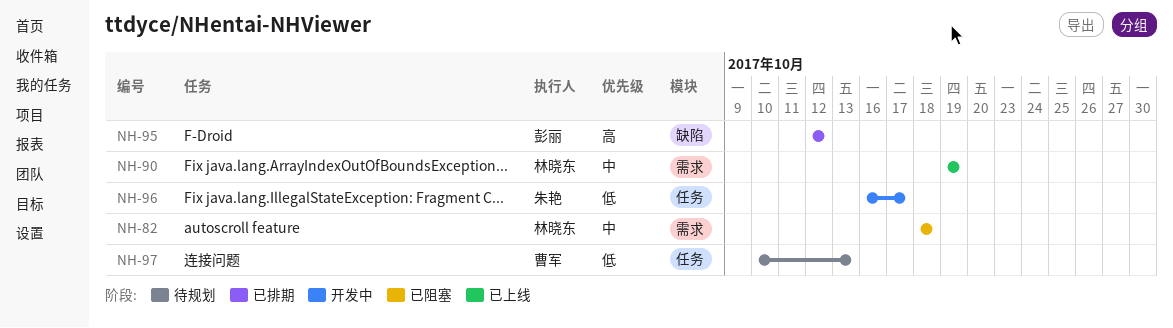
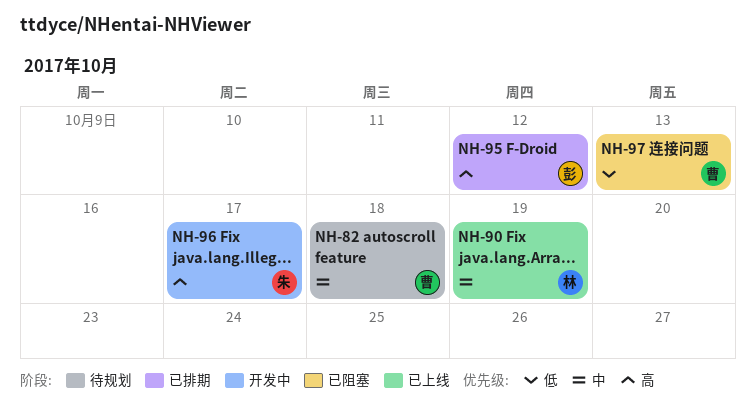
NH-82, status: 已阻塞 -> 待规划
NH-82, owner: 林晓东 -> 曹军
NH-96, priority: 低 -> 高
NH-97, status: 待规划 -> 已阻塞

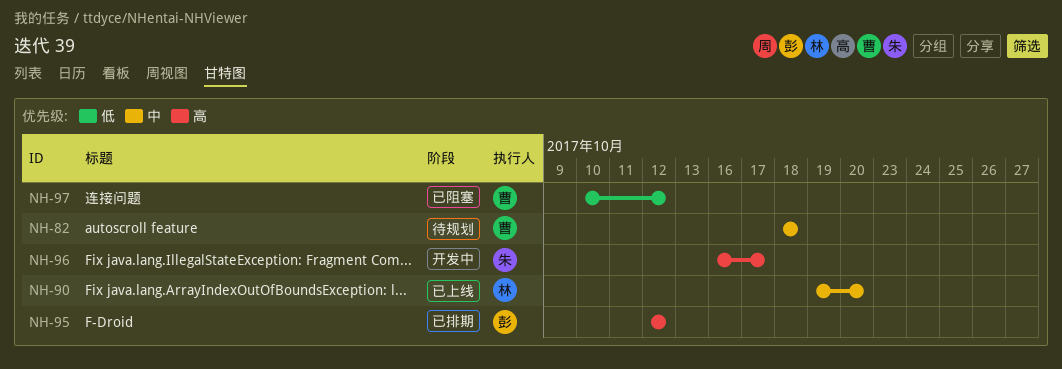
NH-90, due: Oct 19 -> Oct 20
NH-97, due: Oct 13 -> Oct 12

